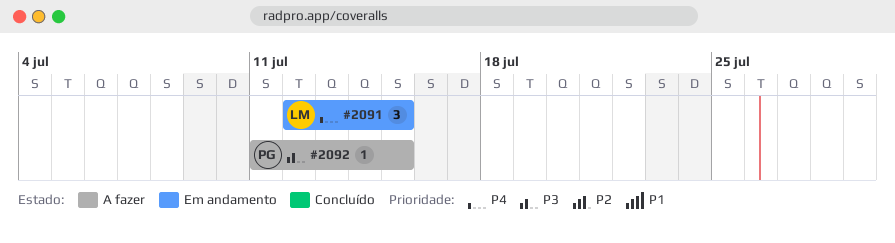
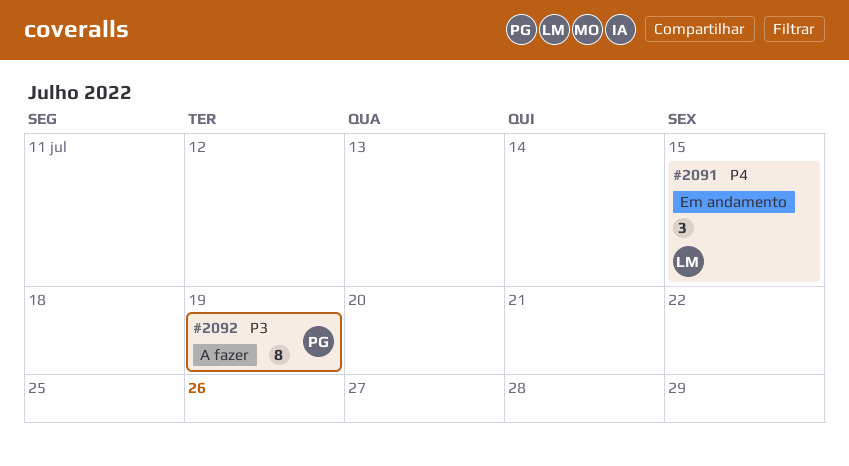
#2092, estimate: 1 -> 8
#2092, due: Jul 15 -> Jul 19

